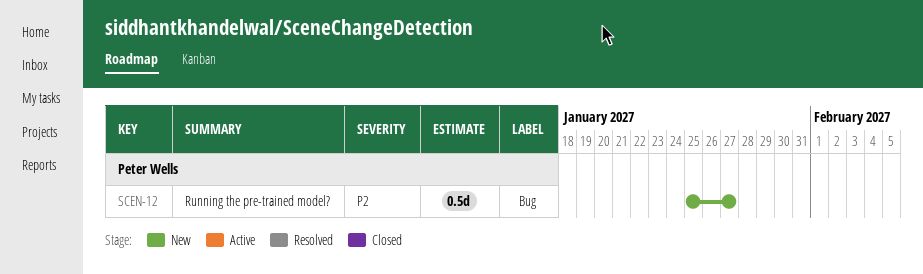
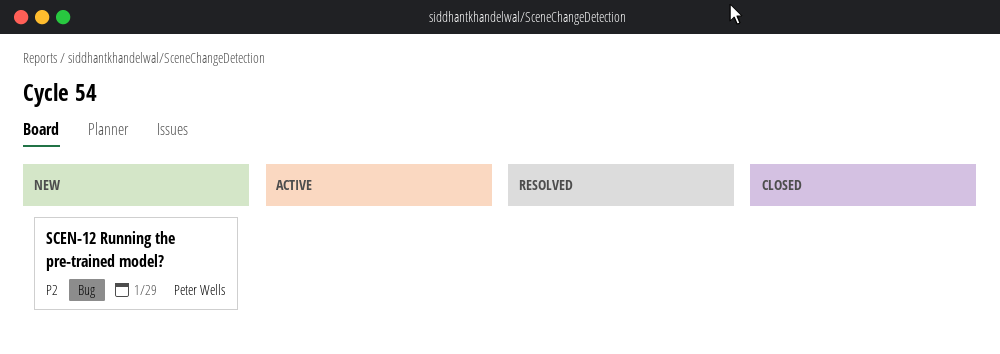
SCEN-12, due: Jan 27 -> Jan 29

